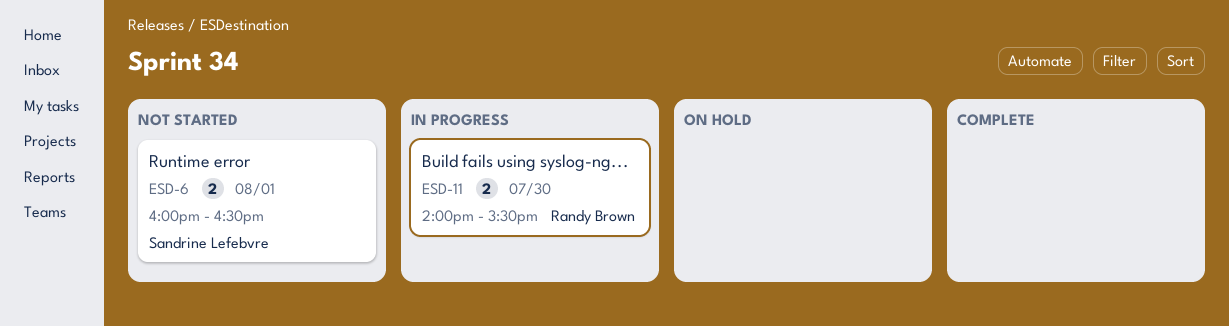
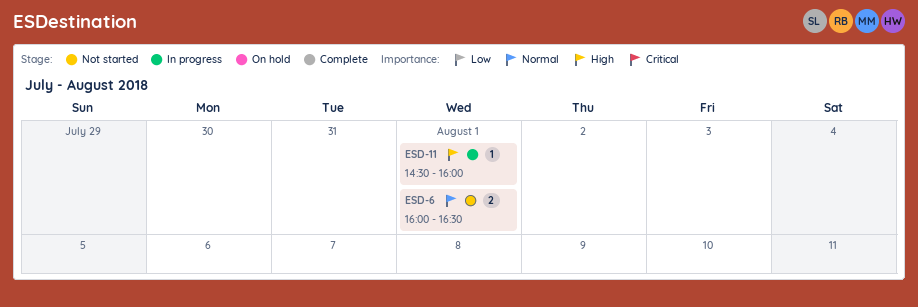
ESD-11, estimate: 2 -> 1
ESD-11, day: Jul 30 -> Aug 1
ESD-11, begins: 14:00 -> 14:30
ESD-11, ends: 15:30 -> 16:00

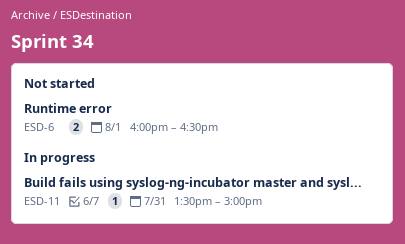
ESD-11, day: Aug 1 -> Jul 31
ESD-11, begins: 14:30 -> 13:30
ESD-11, ends: 16:00 -> 15:00

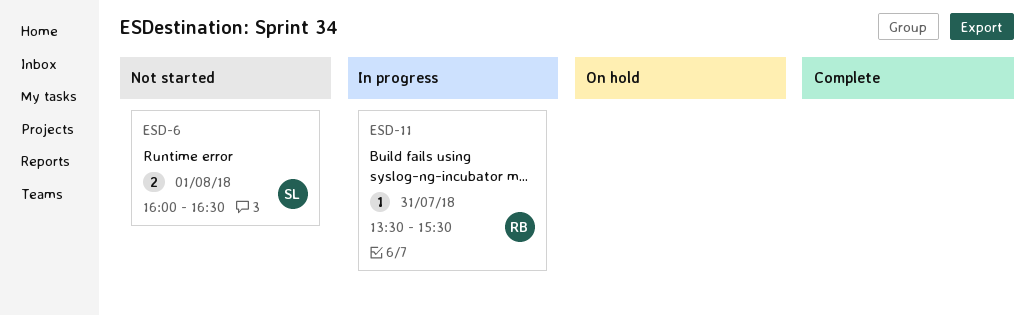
ESD-11, ends: 15:00 -> 15:30

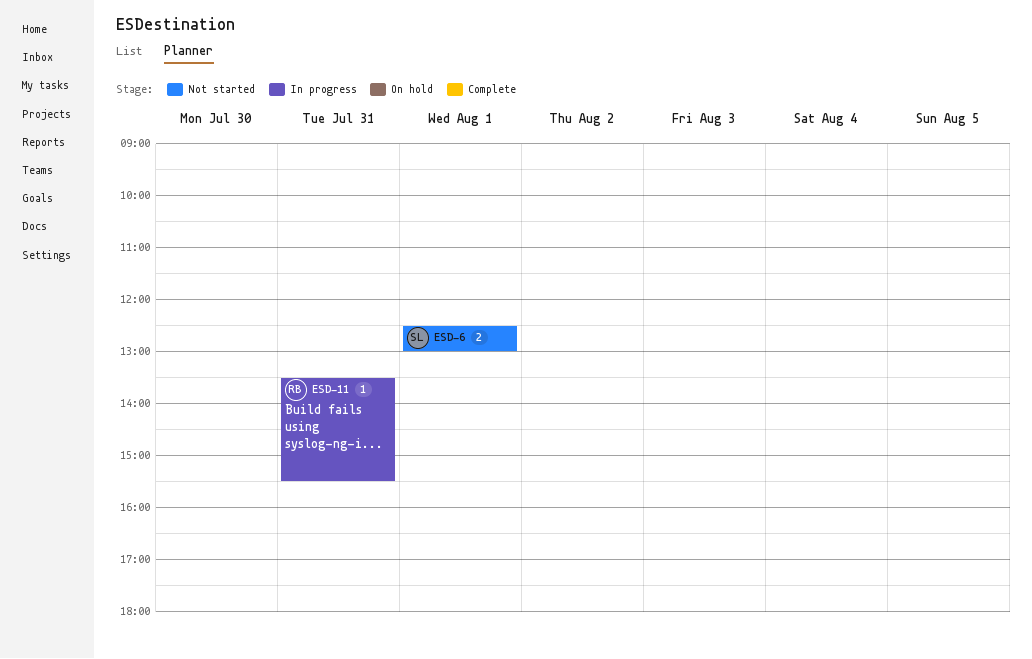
ESD-6, begins: 16:00 -> 12:30
ESD-6, ends: 16:30 -> 13:00

